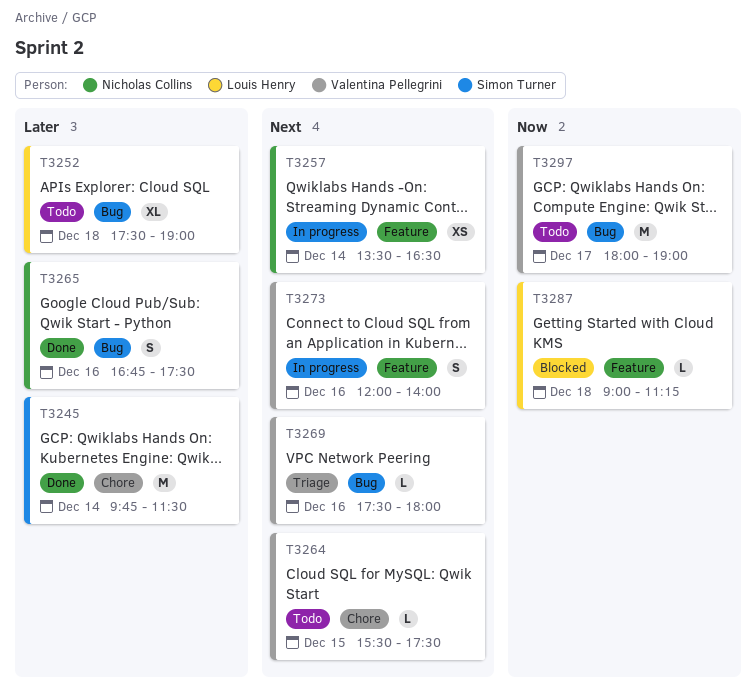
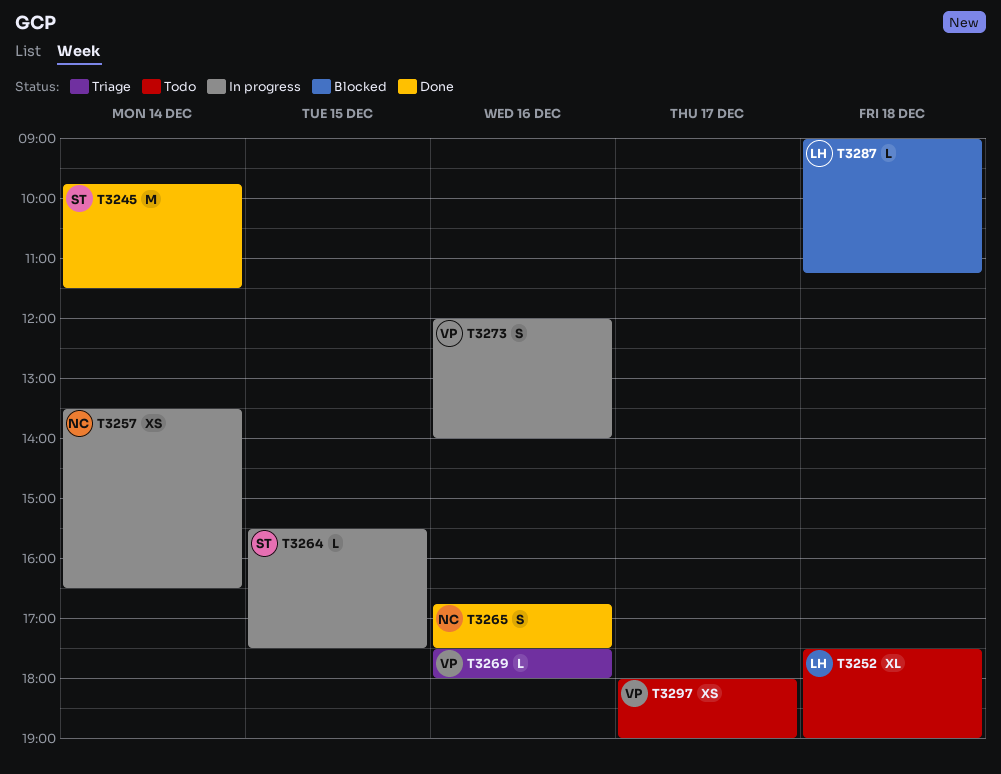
T3264, status: Todo -> In progress
T3264, owner: Valentina Pellegrini -> Simon Turner
T3297, estimate: M -> XS

